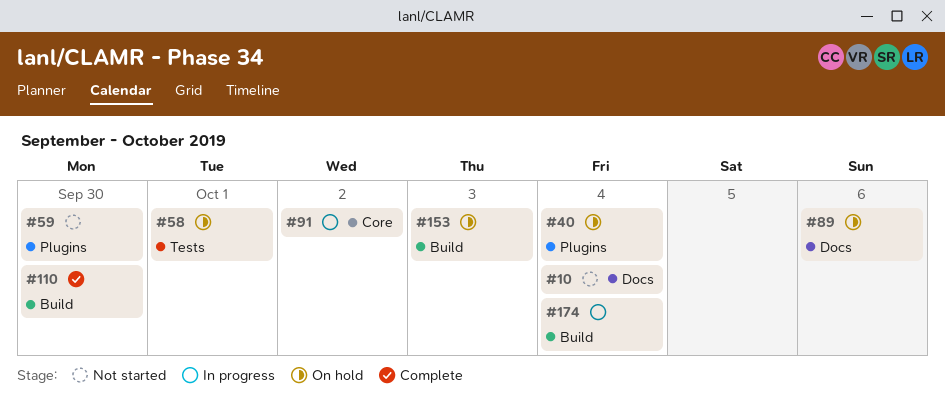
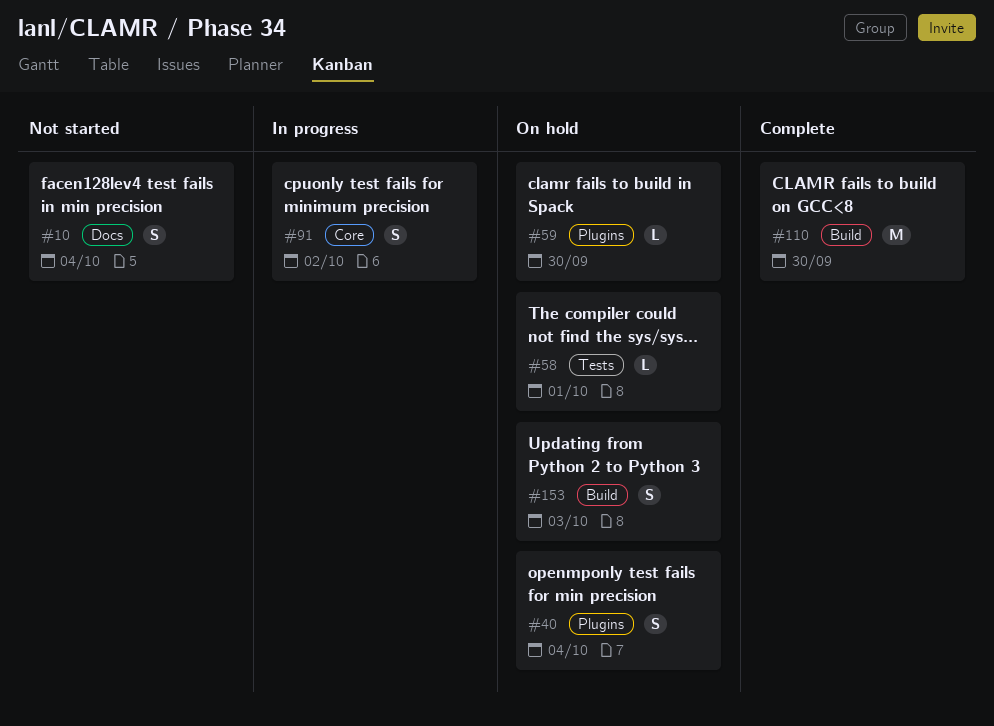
#59, status: Not started -> On hold
#89: present -> none
#174: present -> none

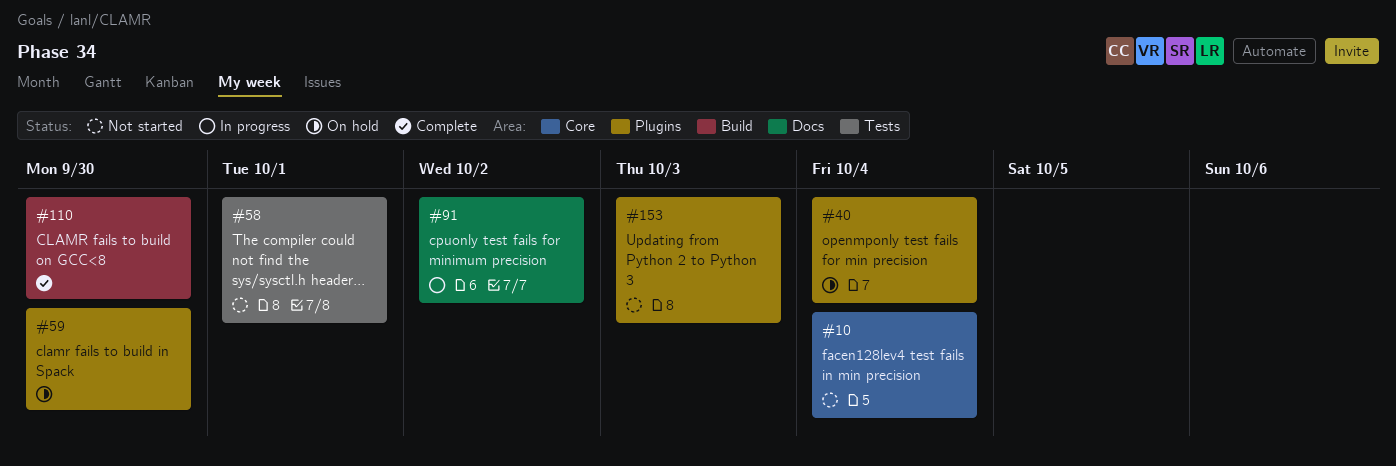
#10, label: Docs -> Core
#58, status: On hold -> Not started
#91, label: Core -> Docs
#153, status: On hold -> Not started
#153, label: Build -> Plugins

